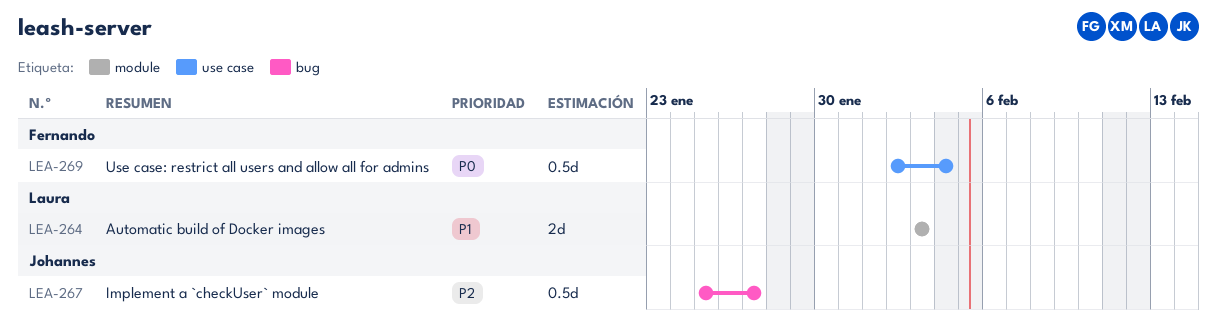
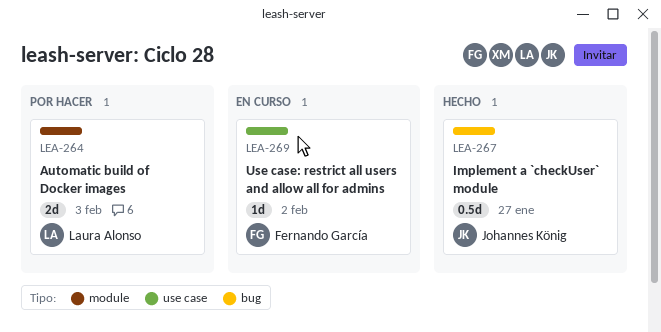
LEA-269, estimate: 0.5d -> 1d
LEA-269, due: Feb 4 -> Feb 2

